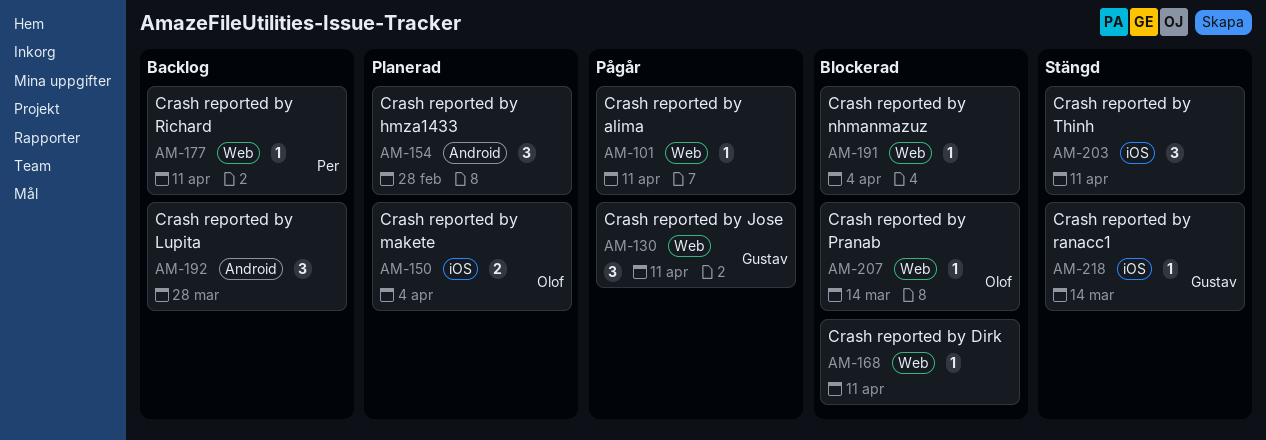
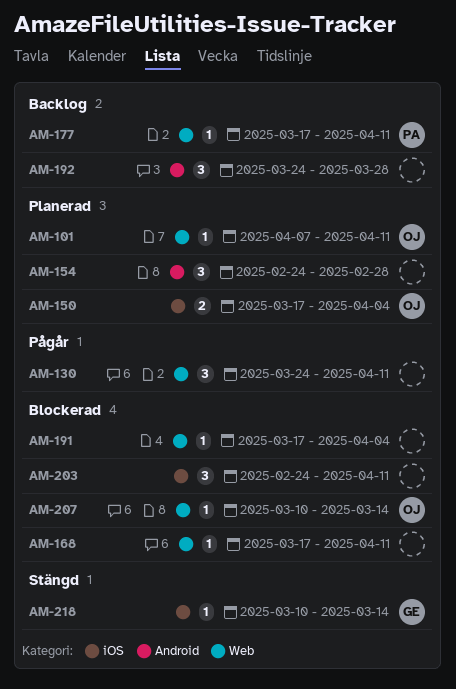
AM-101, status: Pågår -> Planerad
AM-101, owner: none -> Olof
AM-130, owner: Gustav -> none
AM-203, status: Stängd -> Blockerad

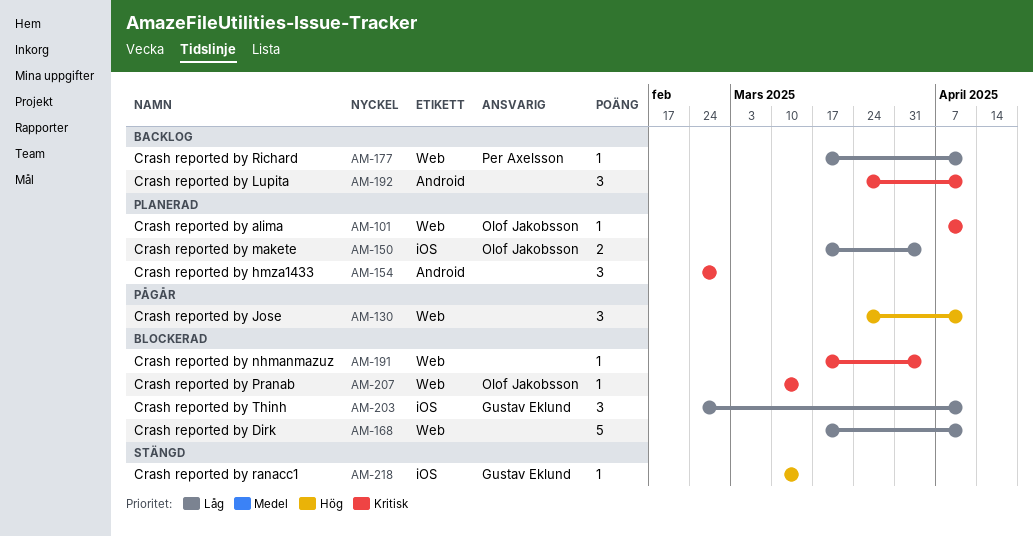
AM-168, estimate: 1 -> 5
AM-192, due: Mar 28 -> Apr 11
AM-203, owner: none -> Gustav Eklund

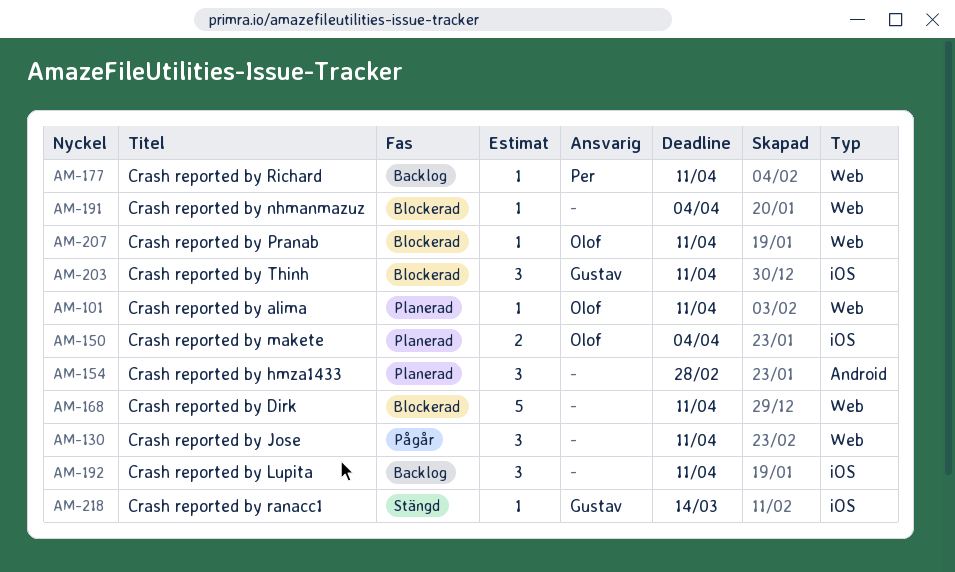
AM-192, label: Android -> iOS
AM-207, due: Mar 14 -> Apr 11

